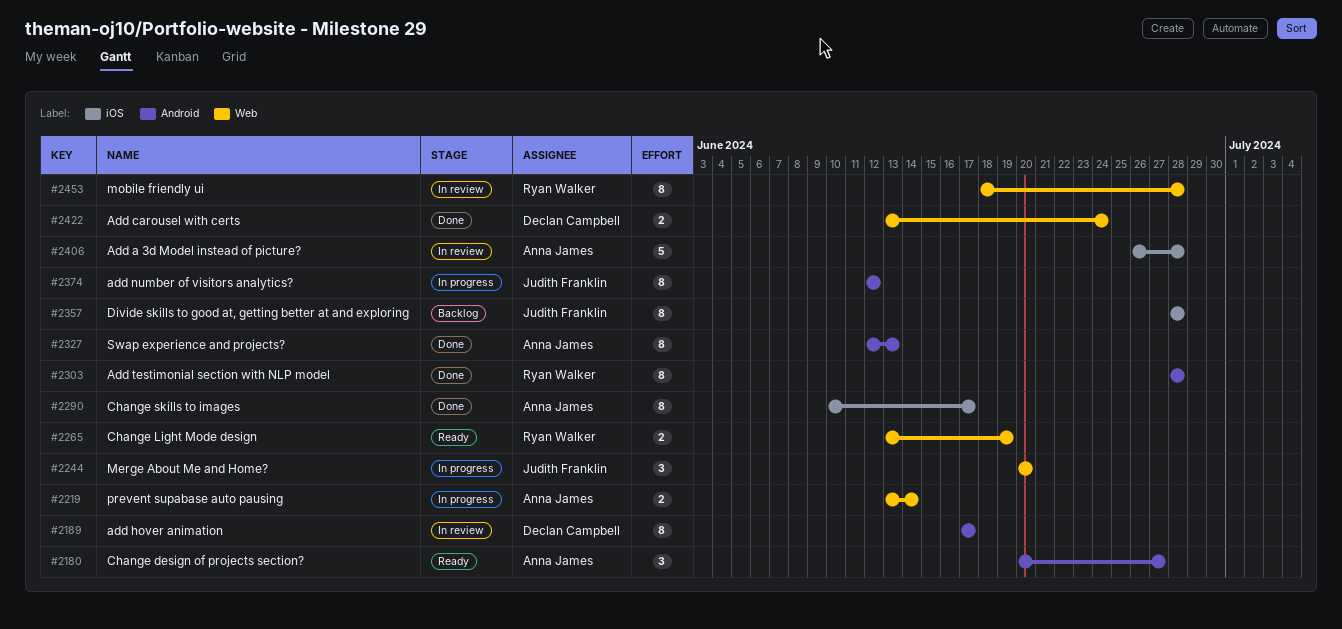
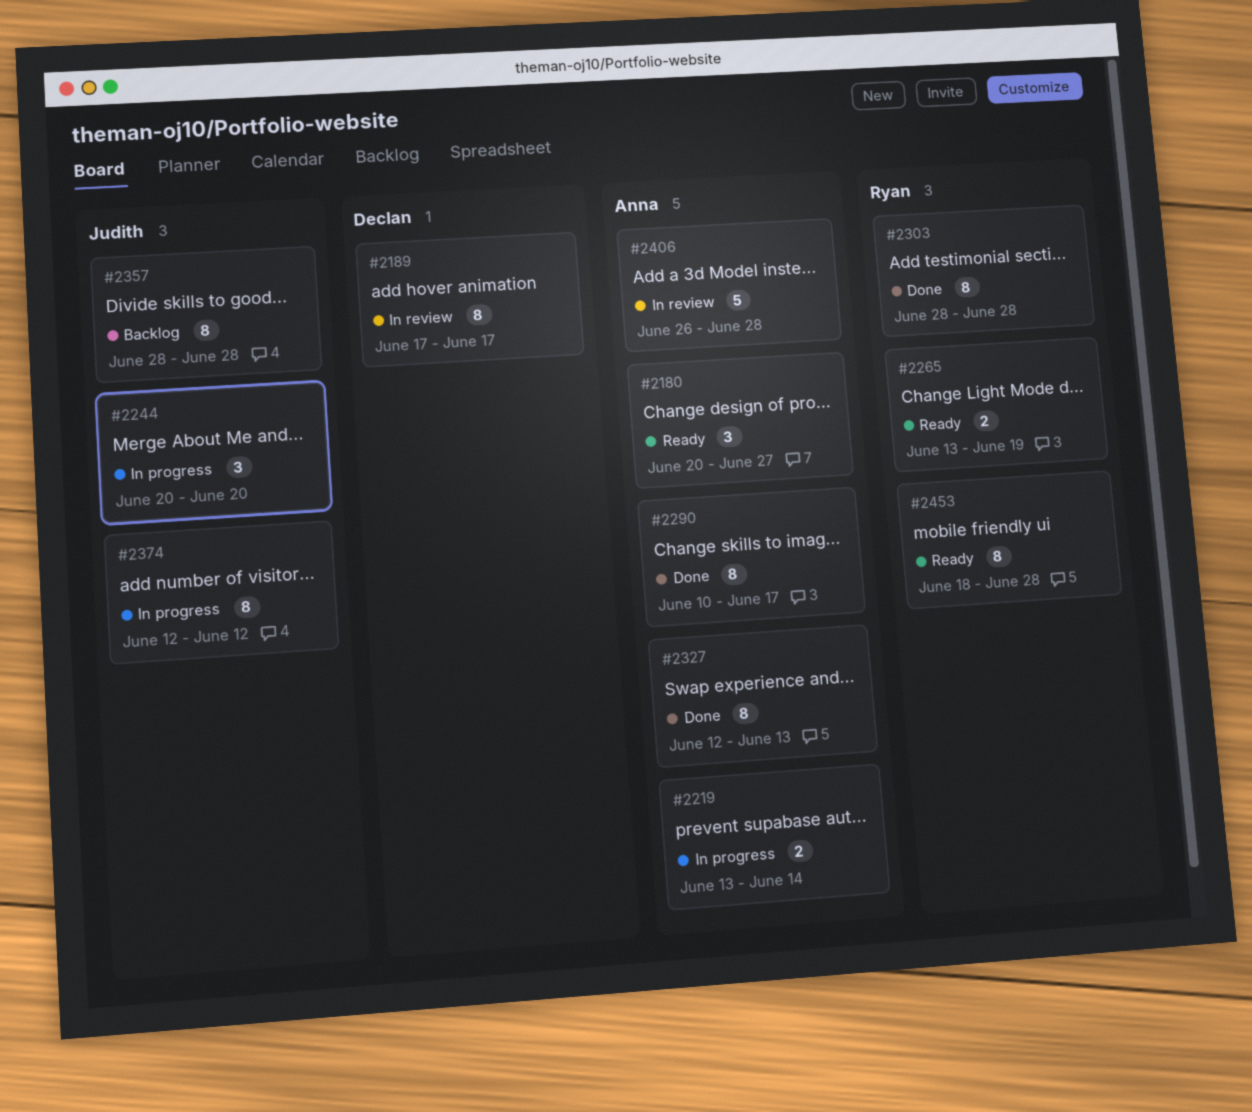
#2422: present -> none
#2453, status: In review -> Ready

